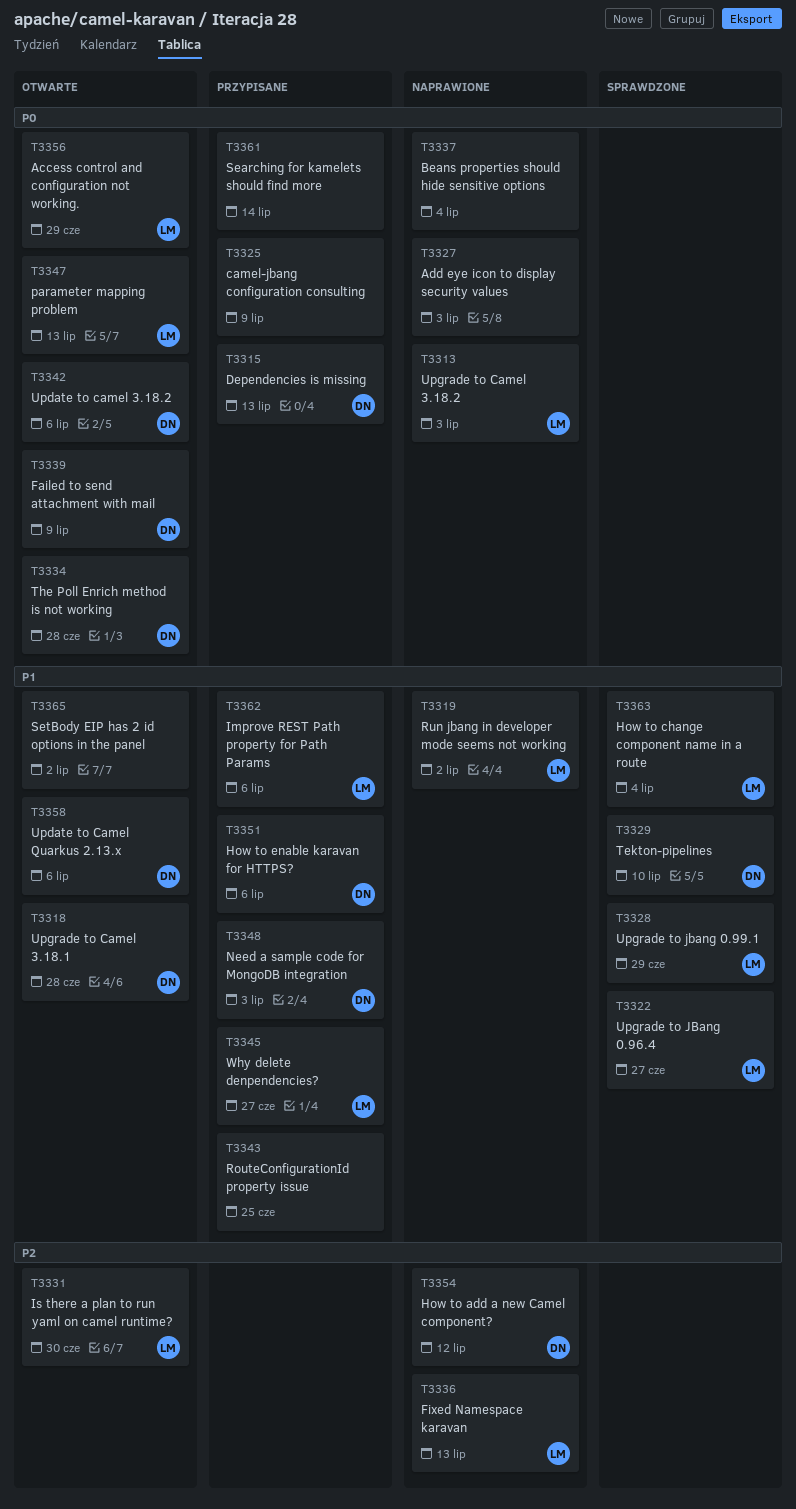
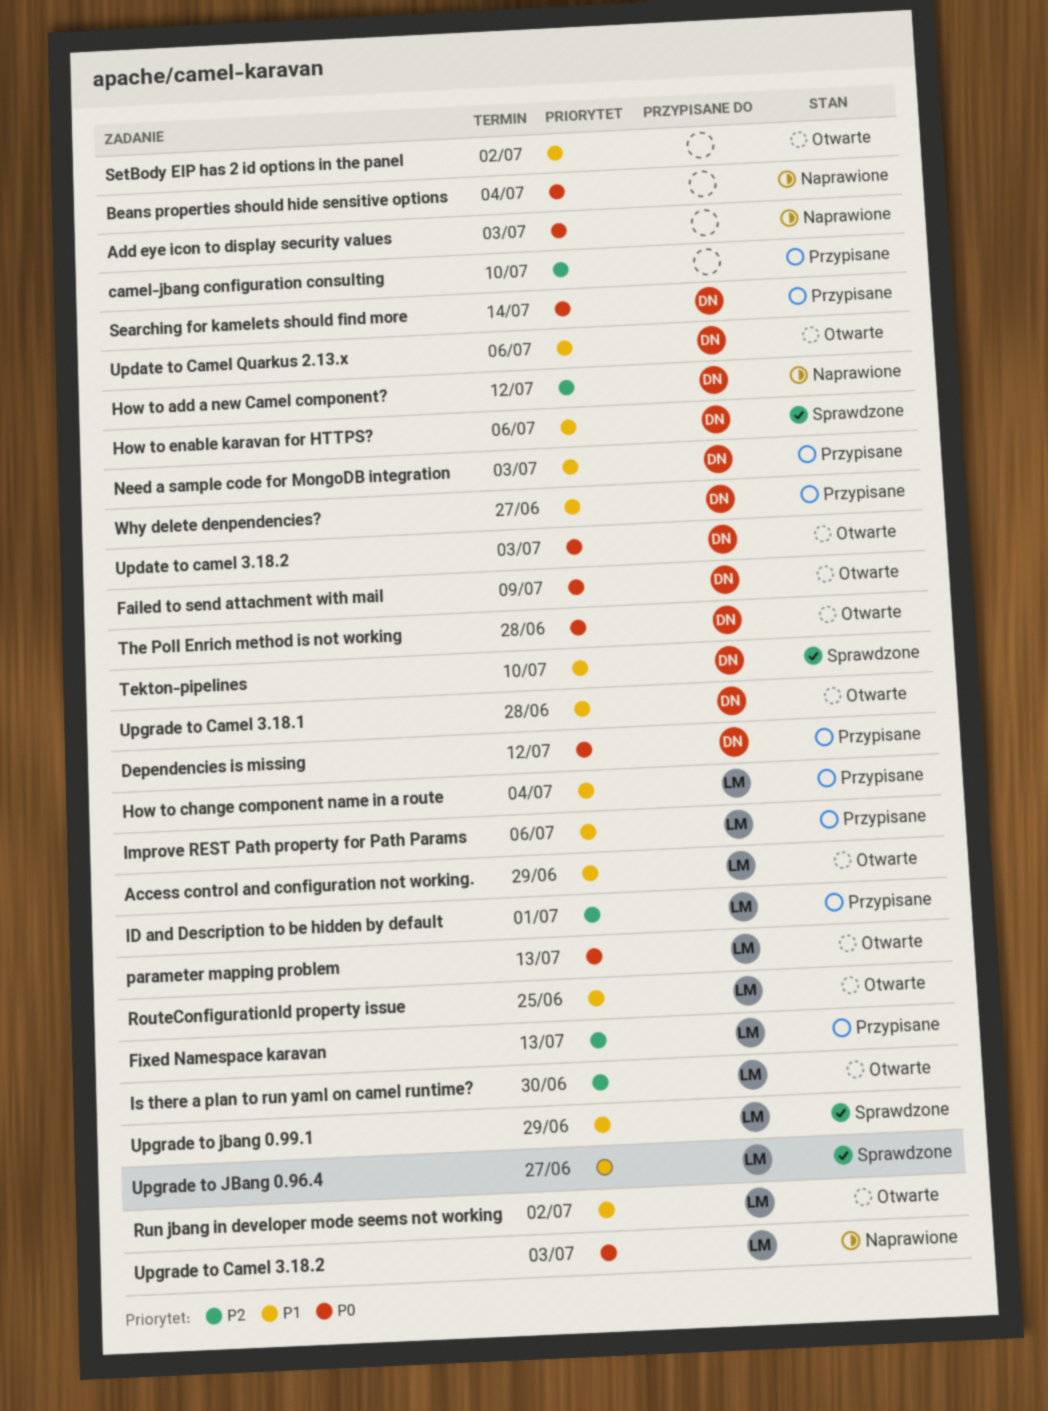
Access control and configuration not working., priority: P0 -> P1
camel-jbang configuration consulting, priority: P0 -> P2
camel-jbang configuration consulting, due: Jul 9 -> Jul 10
Dependencies is missing, due: Jul 13 -> Jul 12
Fixed Namespace karavan, status: Naprawione -> Przypisane
How to change component name in a route, status: Sprawdzone -> Przypisane
How to enable karavan for HTTPS?, status: Przypisane -> Sprawdzone
ID and Description to be hidden by default: none -> present
RouteConfigurationId property issue, status: Przypisane -> Otwarte
RouteConfigurationId property issue, owner: none -> LM
Run jbang in developer mode seems not working, status: Naprawione -> Otwarte
Searching for kamelets should find more, owner: none -> DN
Update to camel 3.18.2, due: Jul 6 -> Jul 3
Why delete denpendencies?, owner: LM -> DN

